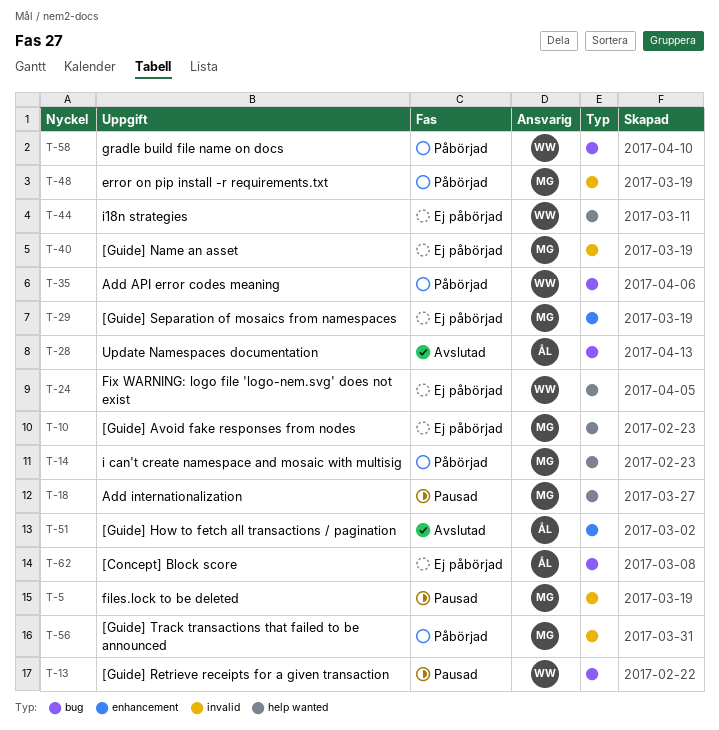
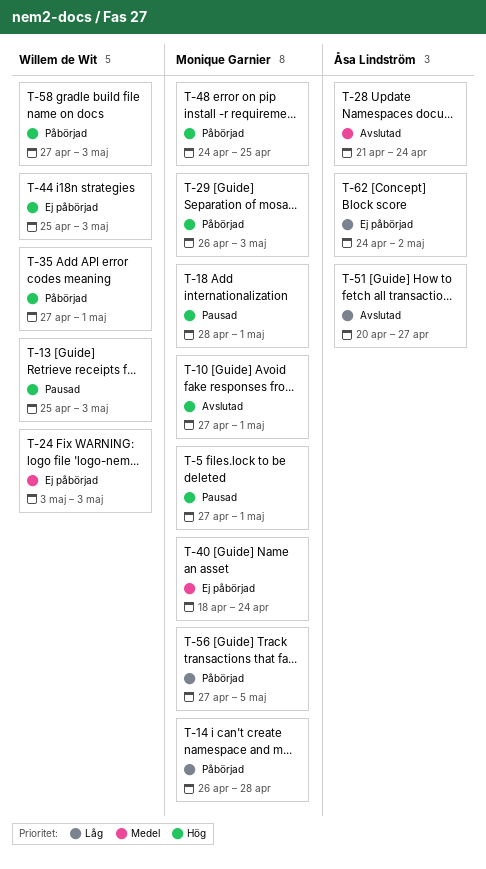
T-10, status: Ej påbörjad -> Avslutad
T-29, status: Ej påbörjad -> Påbörjad

